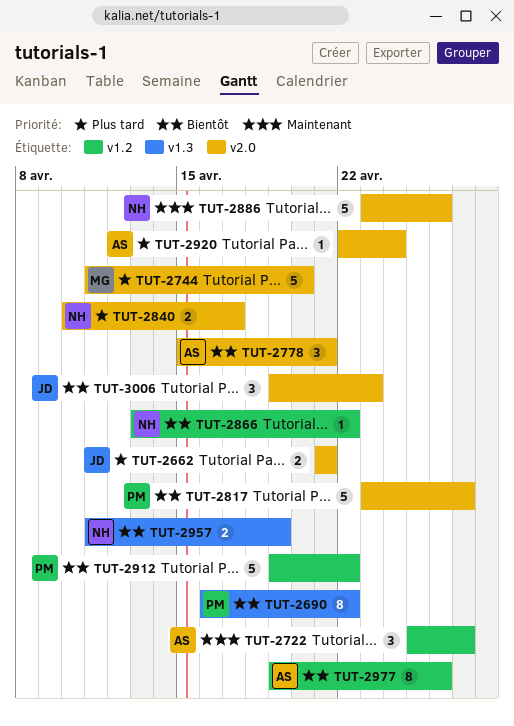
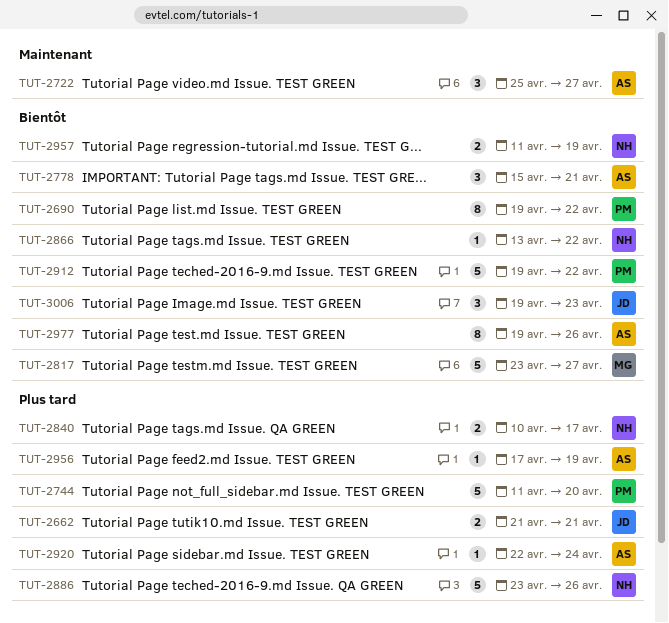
TUT-2690, start: Apr 16 -> Apr 19
TUT-2744, owner: MG -> PM
TUT-2817, owner: PM -> MG
TUT-2886, priority: Maintenant -> Plus tard
TUT-2956: none -> present

